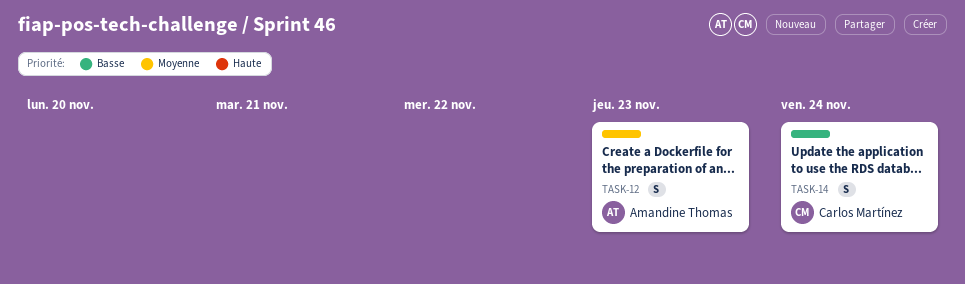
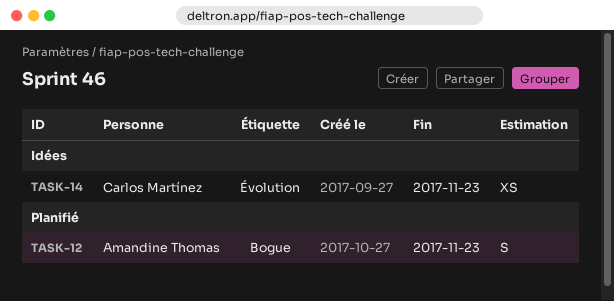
TASK-14, estimate: S -> XS
TASK-14, due: Nov 24 -> Nov 23

